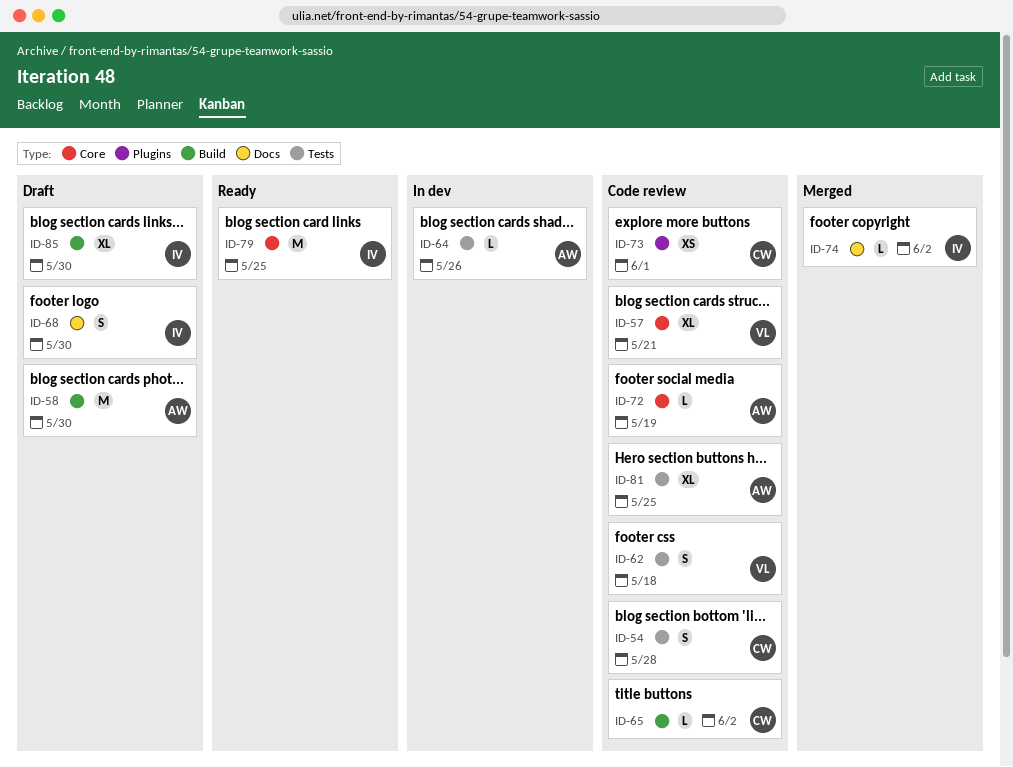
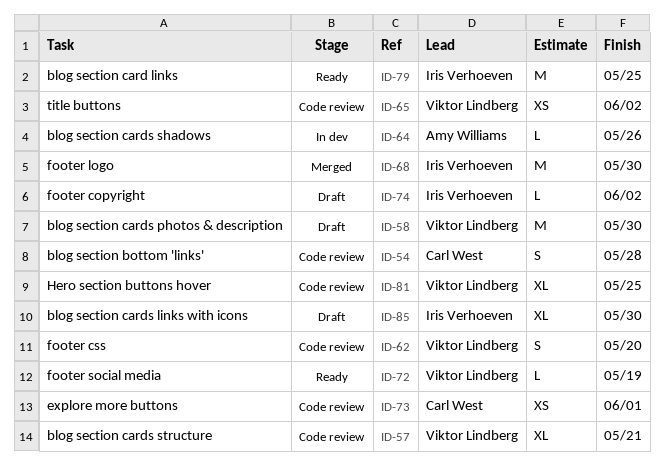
ID-58, owner: Amy Williams -> Viktor Lindberg
ID-62, due: May 18 -> May 20
ID-65, owner: Carl West -> Viktor Lindberg
ID-65, estimate: L -> XS
ID-68, status: Draft -> Merged
ID-68, estimate: S -> M
ID-72, status: Code review -> Ready
ID-72, owner: Amy Williams -> Viktor Lindberg
ID-74, status: Merged -> Draft
ID-81, owner: Amy Williams -> Viktor Lindberg

